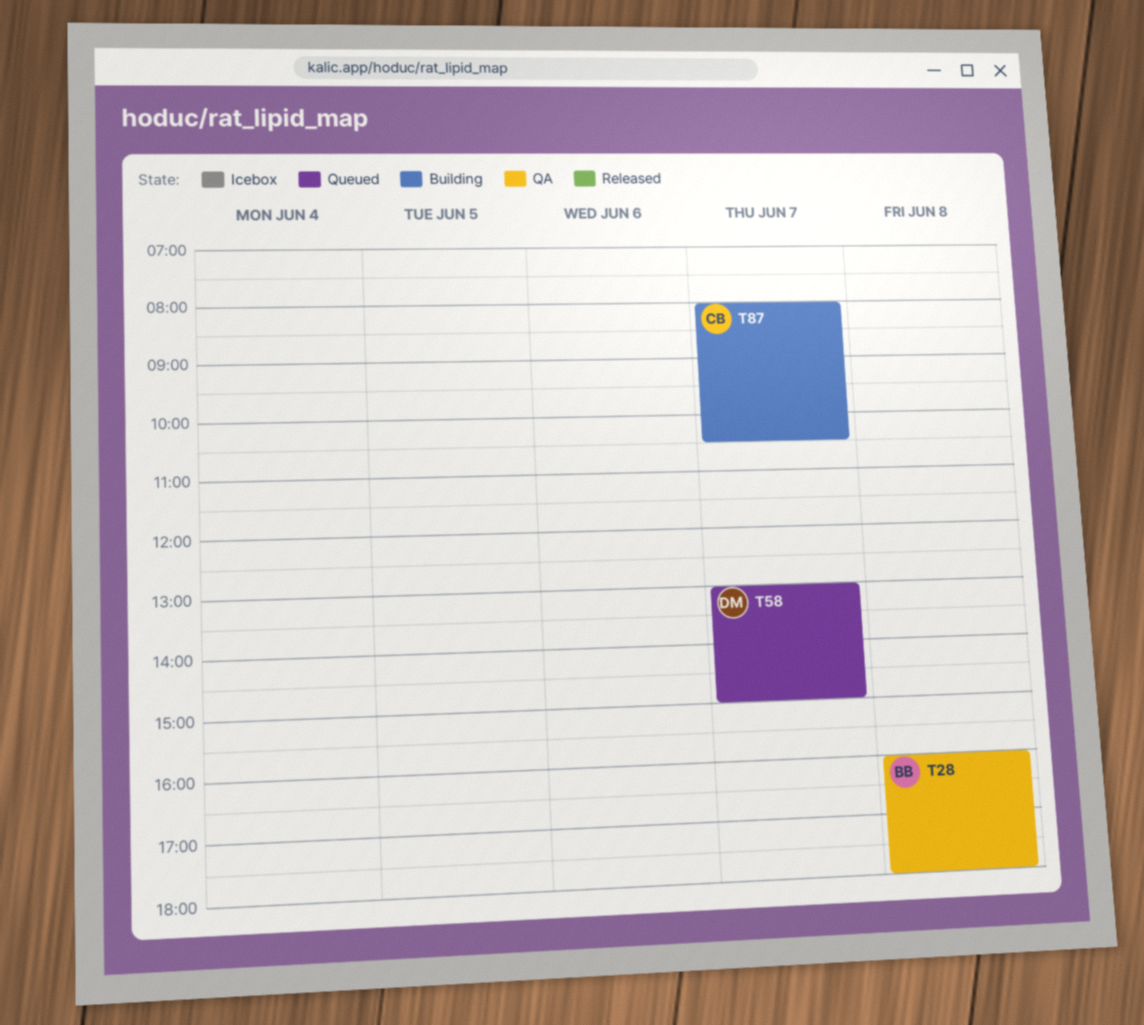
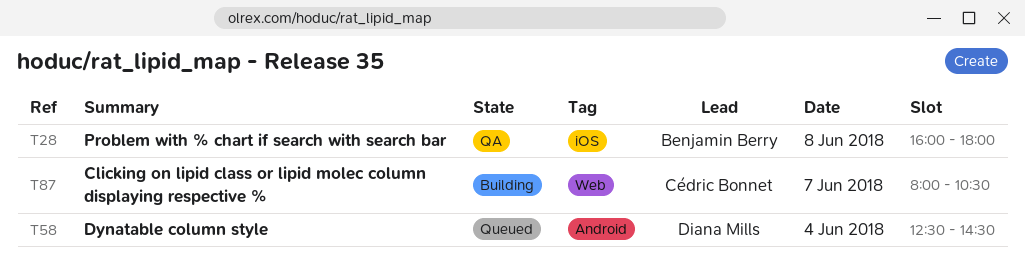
T58, day: Jun 7 -> Jun 4
T58, begins: 13:00 -> 12:30
T58, ends: 15:00 -> 14:30

